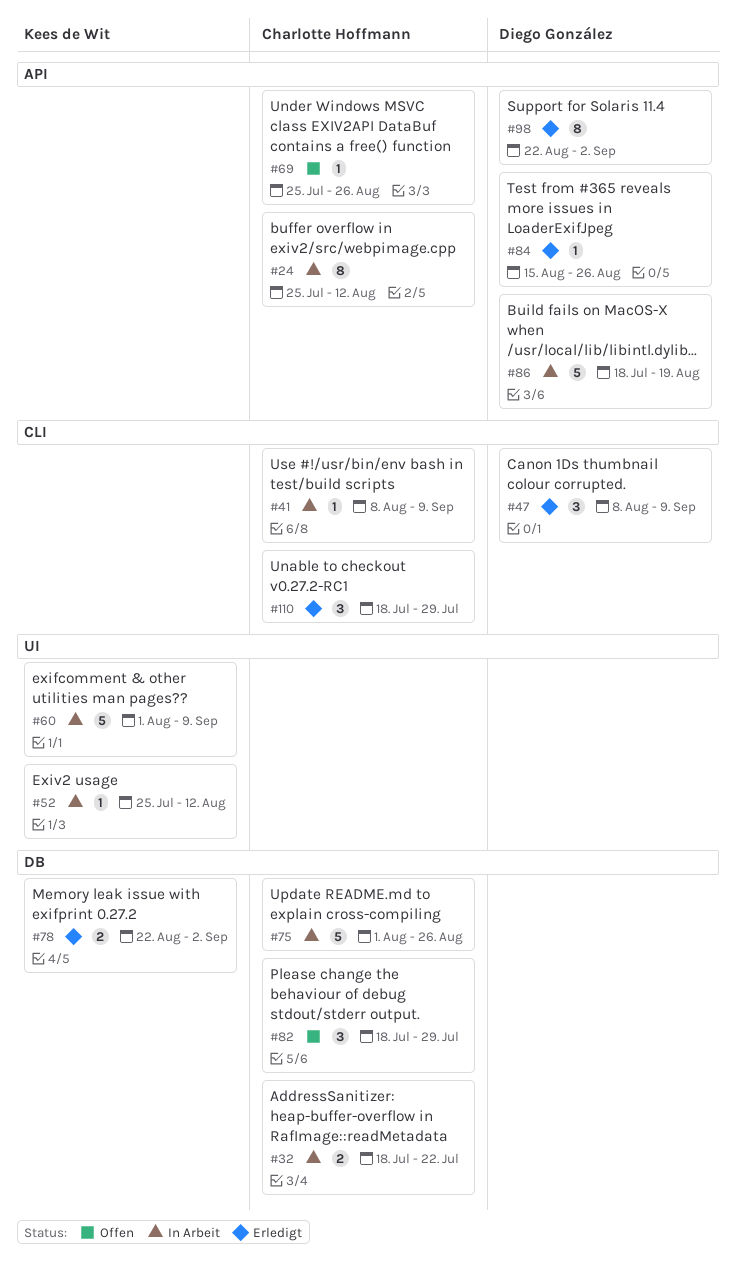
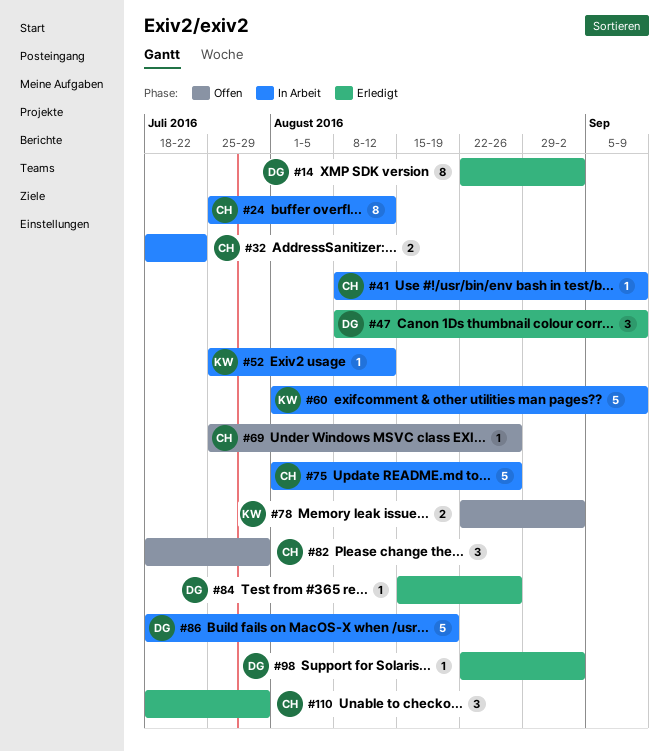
#14: none -> present
#78, status: Erledigt -> Offen
#98, estimate: 8 -> 1

